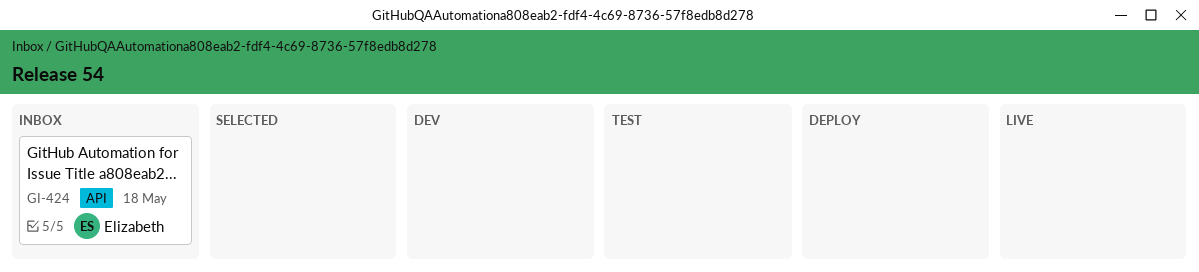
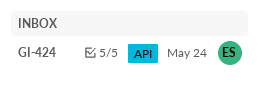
GI-424, due: May 18 -> May 24

